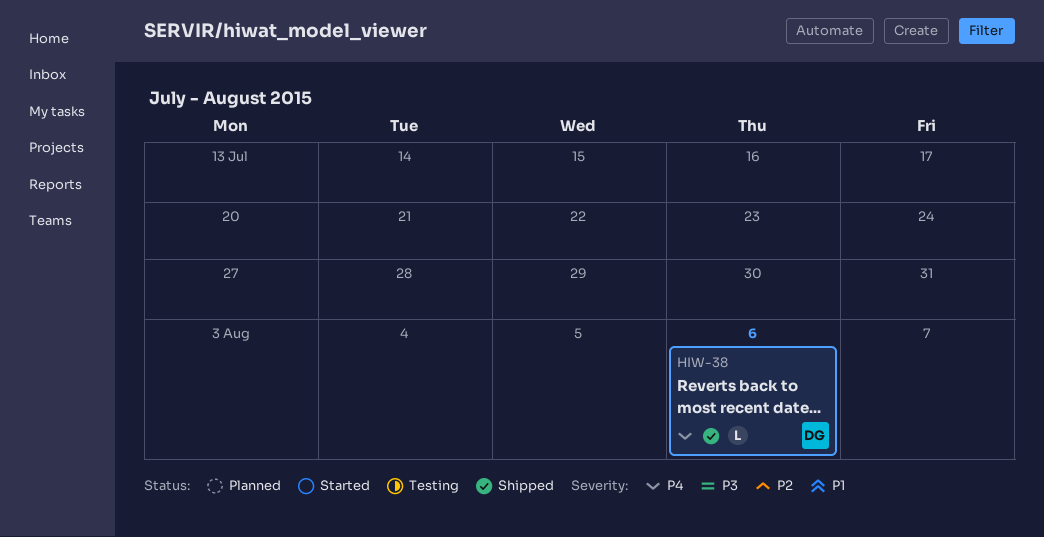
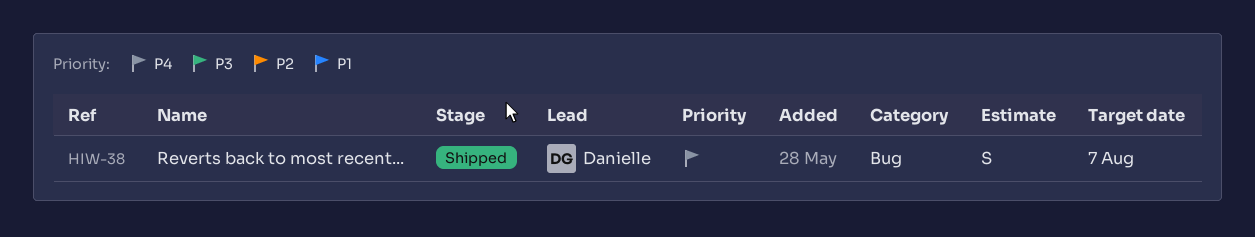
HIW-38, estimate: L -> S
HIW-38, due: Aug 6 -> Aug 7

